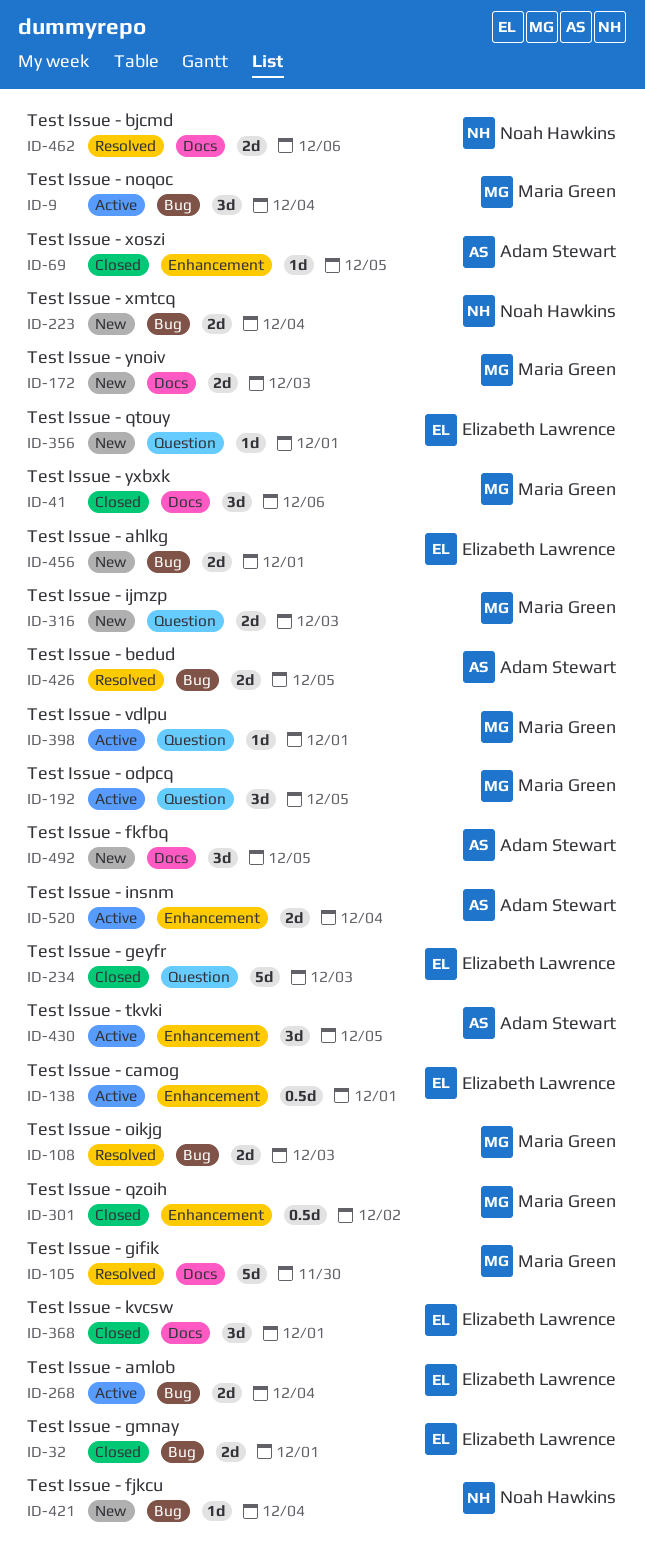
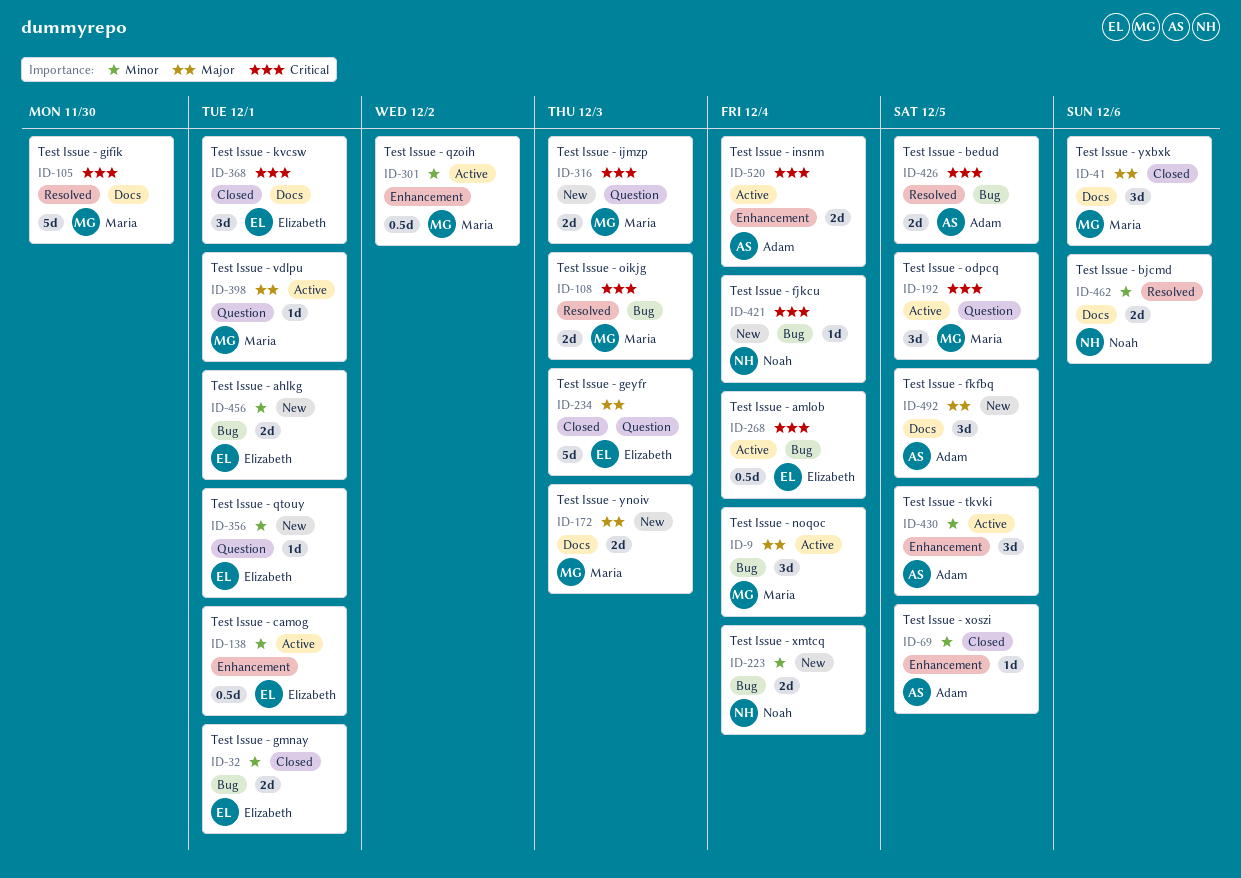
ID-268, estimate: 2d -> 0.5d
ID-301, status: Closed -> Active

